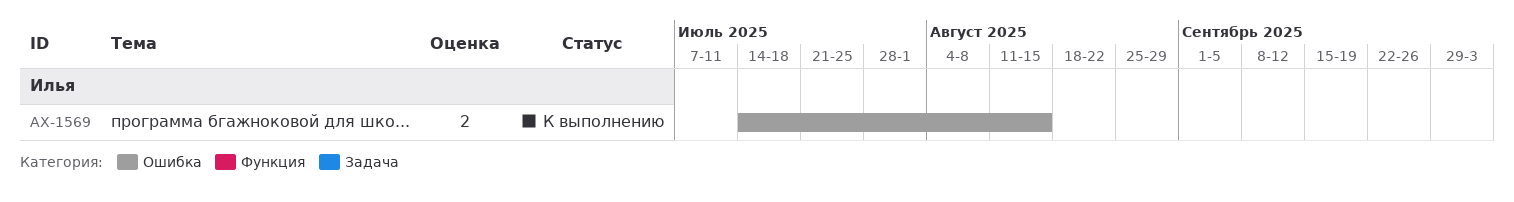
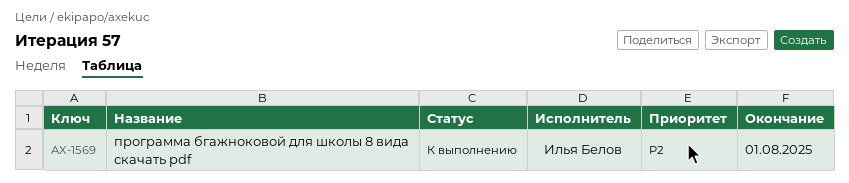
AX-1569, due: Aug 15 -> Aug 1

